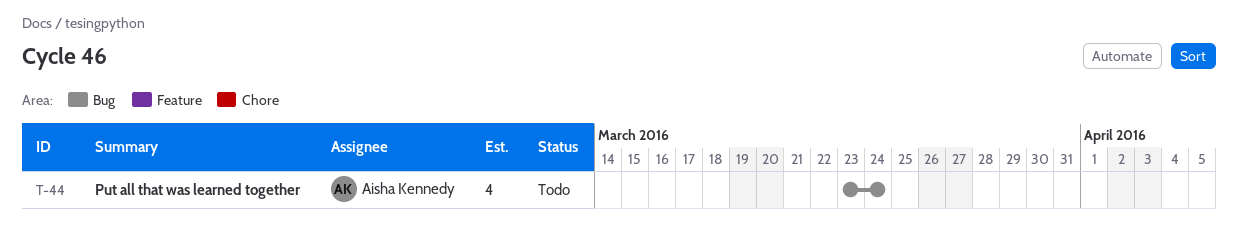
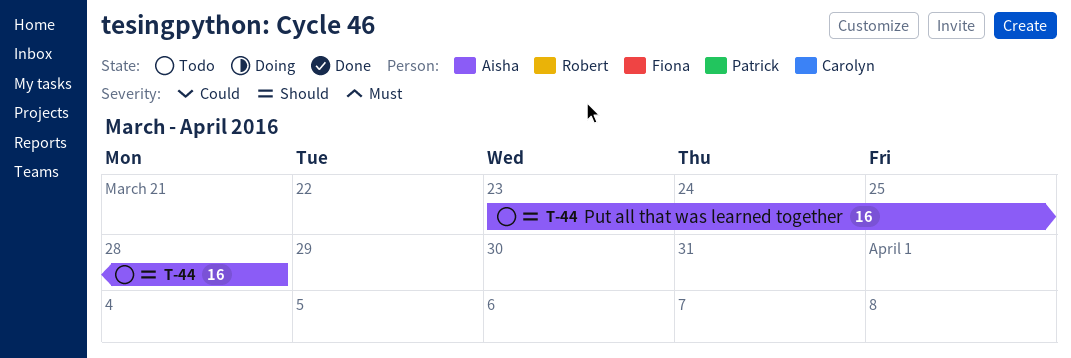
T-44, estimate: 4 -> 16
T-44, due: Mar 24 -> Mar 28

